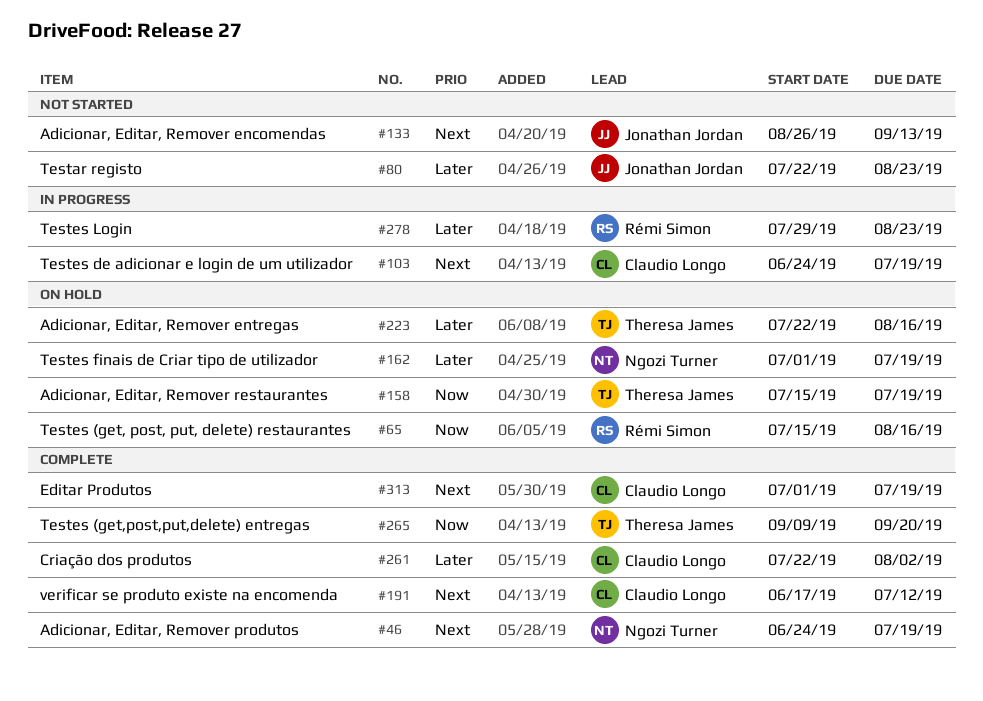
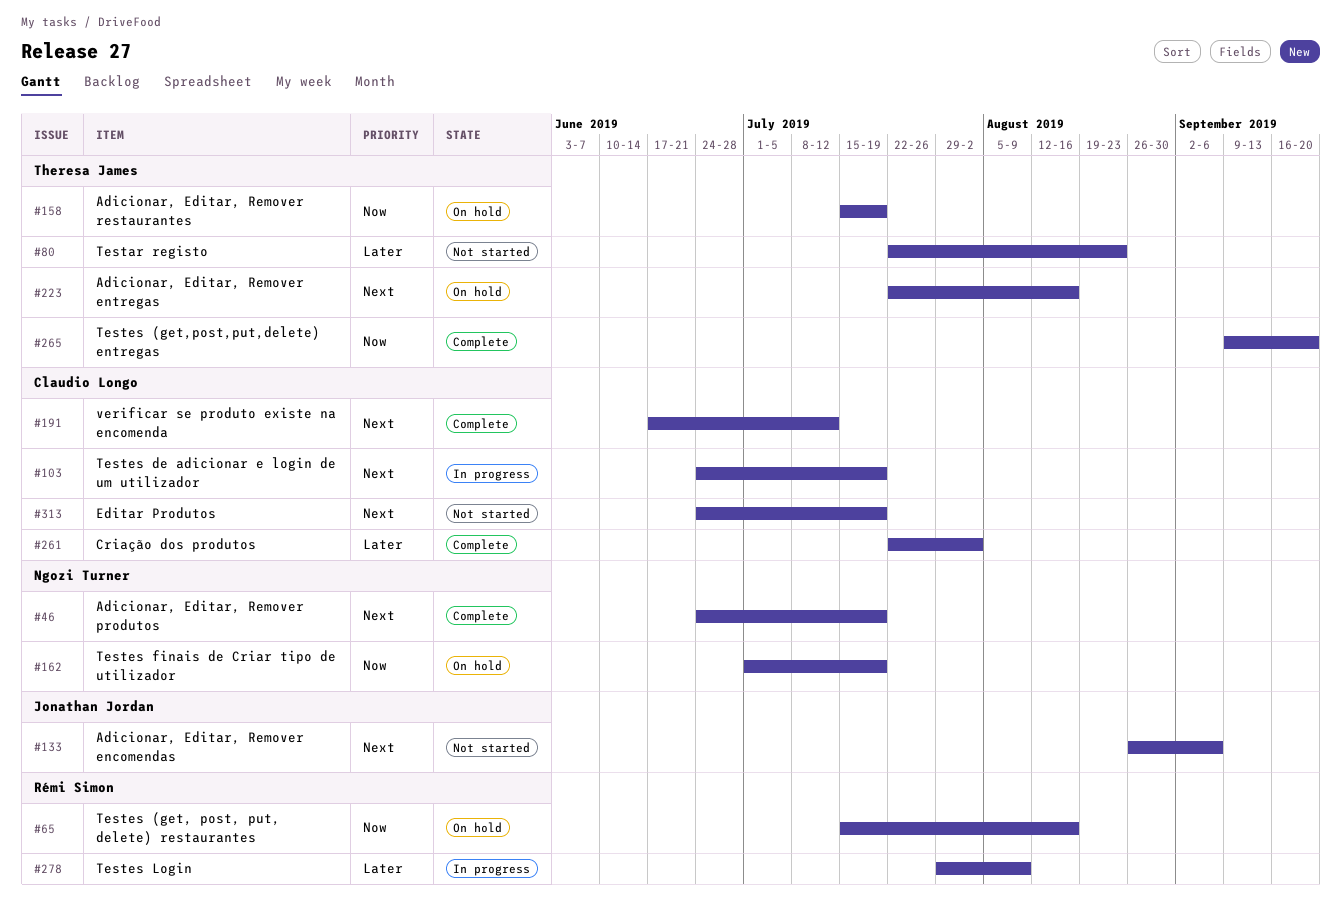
#80, owner: Jonathan Jordan -> Theresa James
#133, due: Sep 13 -> Sep 6
#162, priority: Later -> Now
#223, priority: Later -> Next
#278, due: Aug 23 -> Aug 9
#313, status: Complete -> Not started
#313, start: Jul 1 -> Jun 24

